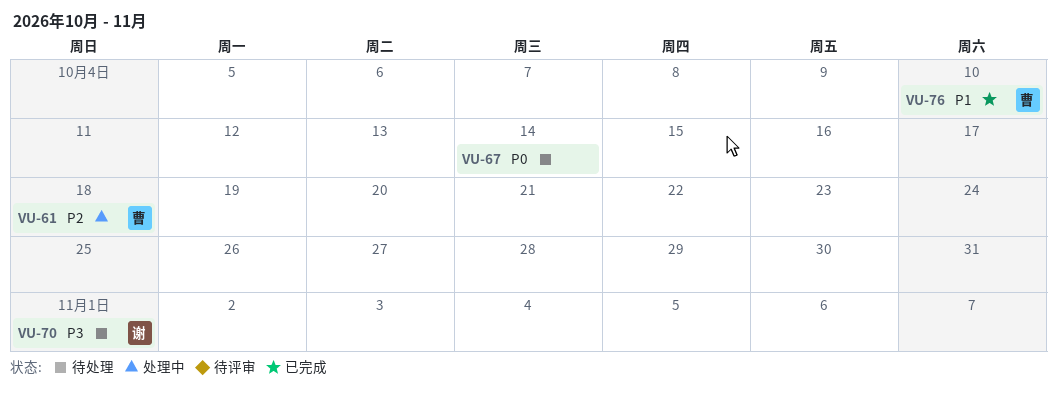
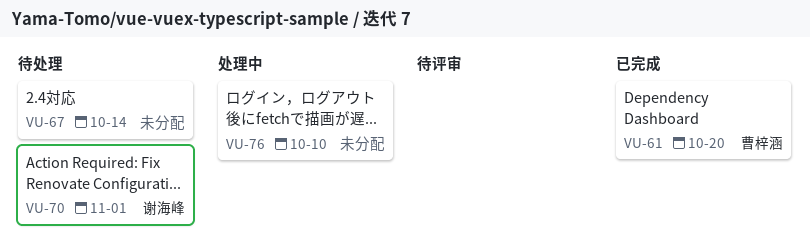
VU-61, status: 处理中 -> 已完成
VU-61, due: Oct 18 -> Oct 20
VU-76, status: 已完成 -> 处理中
VU-76, owner: 曹梓涵 -> none

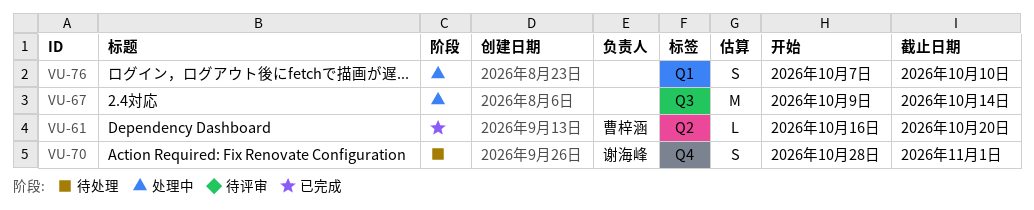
VU-67, status: 待处理 -> 处理中

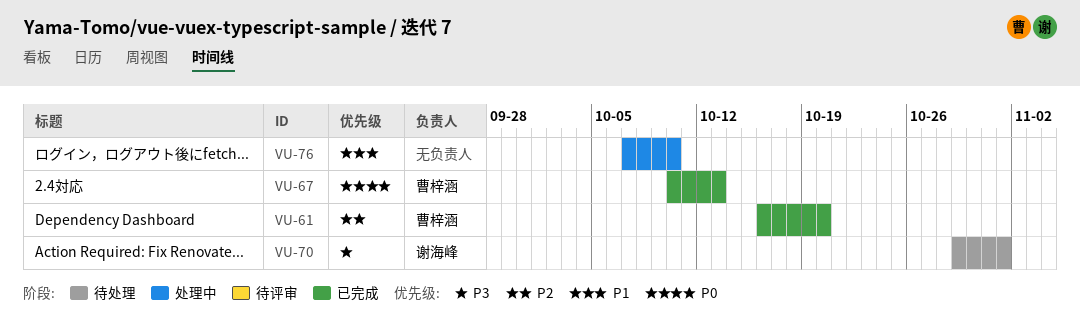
VU-67, status: 处理中 -> 已完成
VU-67, owner: none -> 曹梓涵
VU-67, start: Oct 9 -> Oct 10
VU-67, due: Oct 14 -> Oct 13
VU-70, start: Oct 28 -> Oct 29

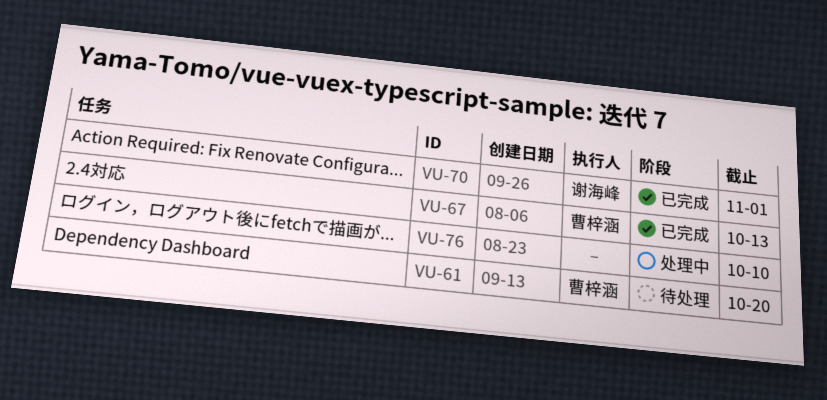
VU-61, status: 已完成 -> 待处理
VU-70, status: 待处理 -> 已完成

